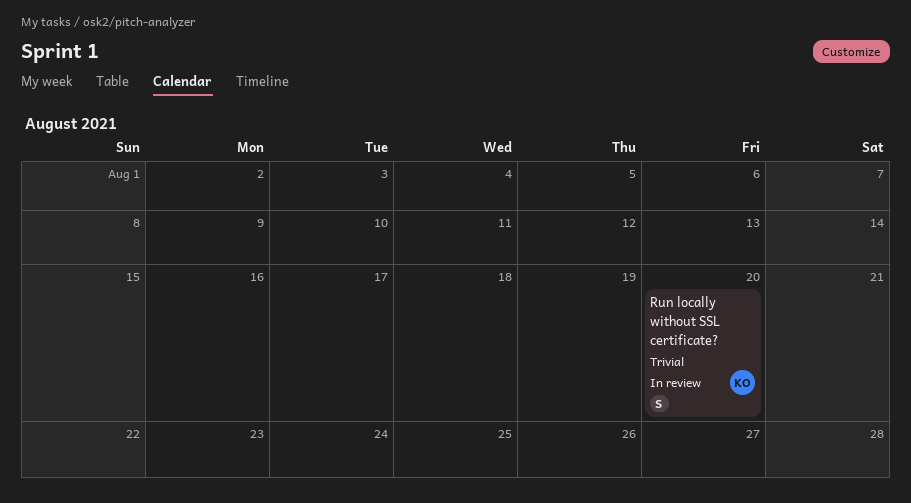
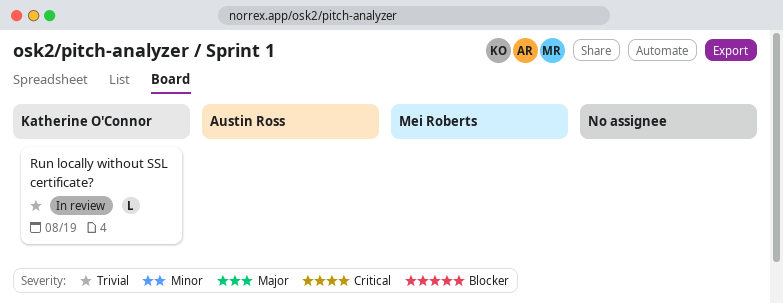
Run locally without SSL certificate?, estimate: S -> L
Run locally without SSL certificate?, due: Aug 20 -> Aug 19

